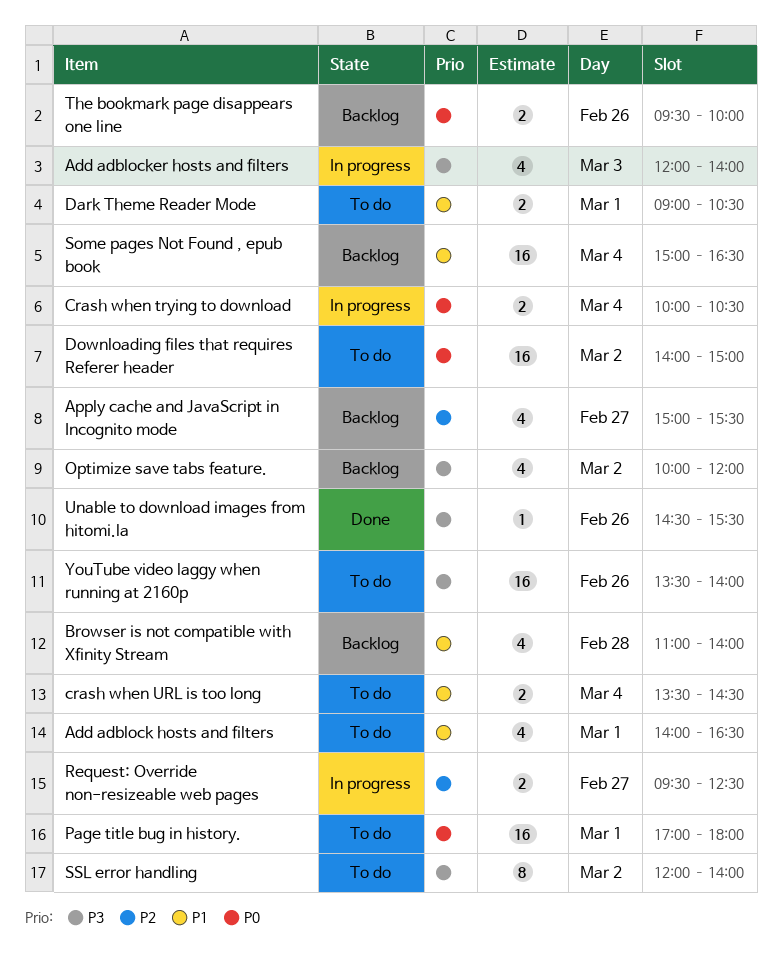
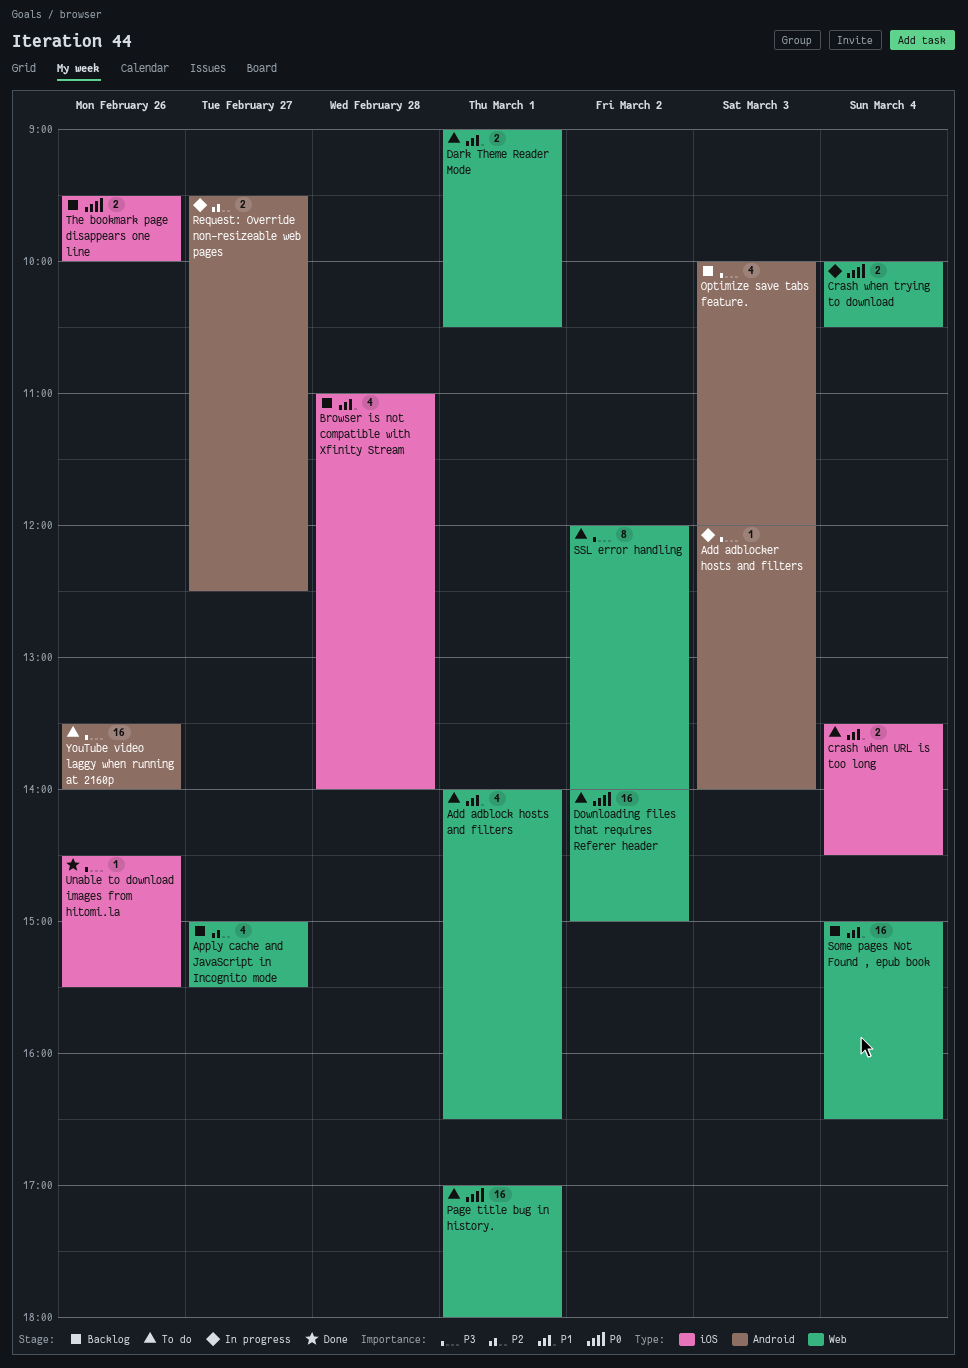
Add adblocker hosts and filters, estimate: 4 -> 1
Optimize save tabs feature., day: Mar 2 -> Mar 3

